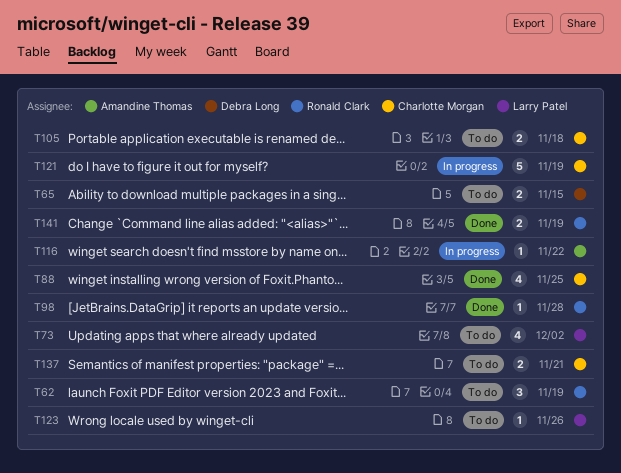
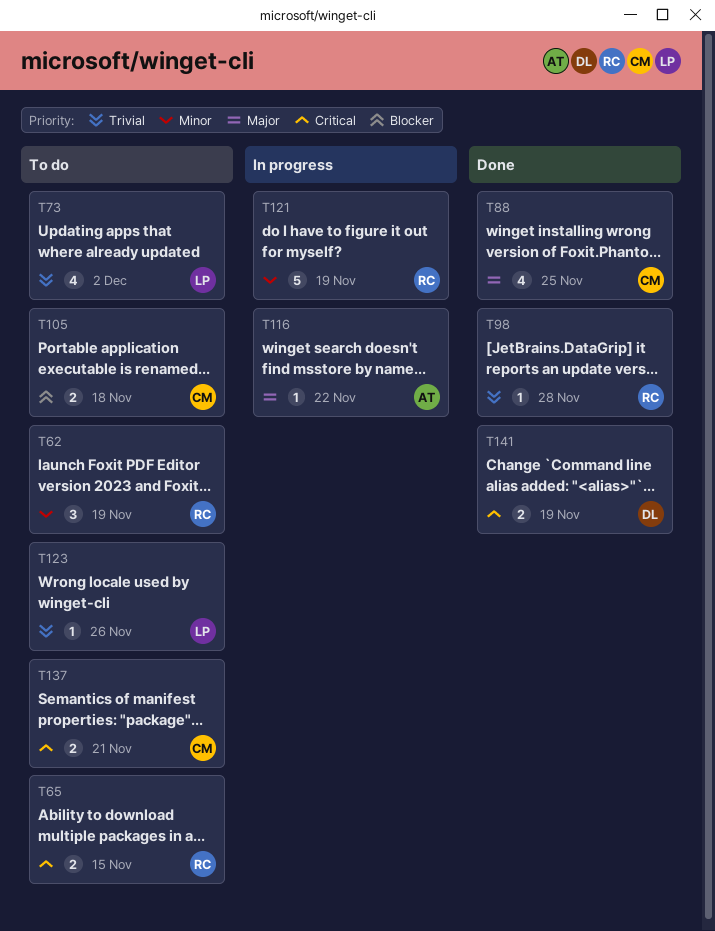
T65, owner: Debra Long -> Ronald Clark
T121, owner: Charlotte Morgan -> Ronald Clark
T141, owner: Ronald Clark -> Debra Long

